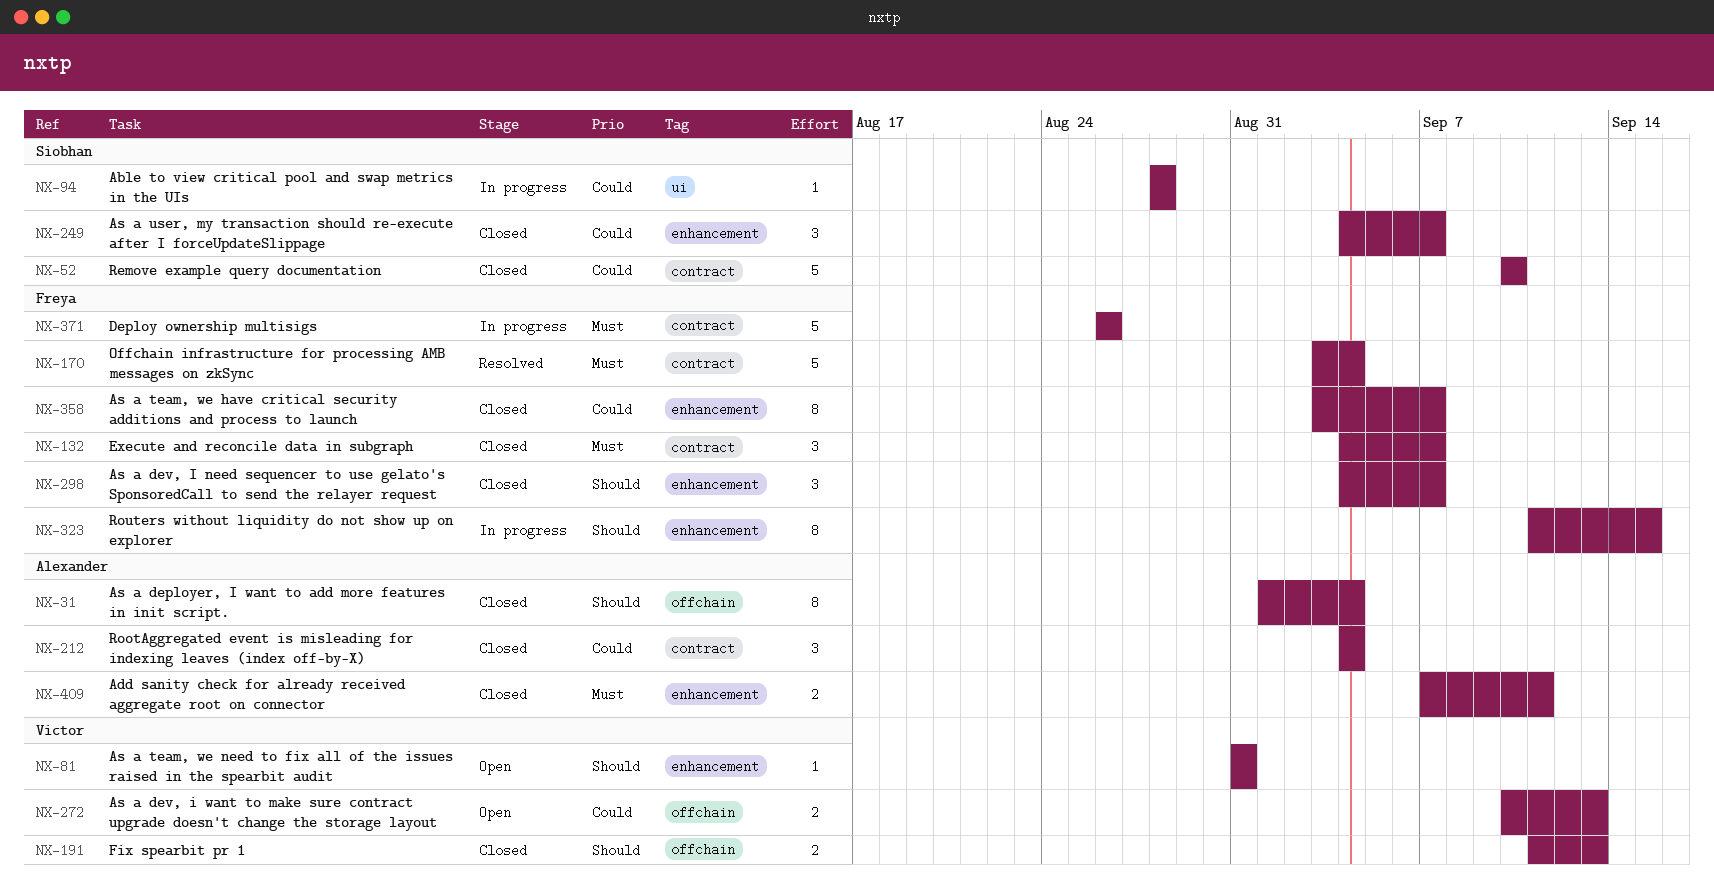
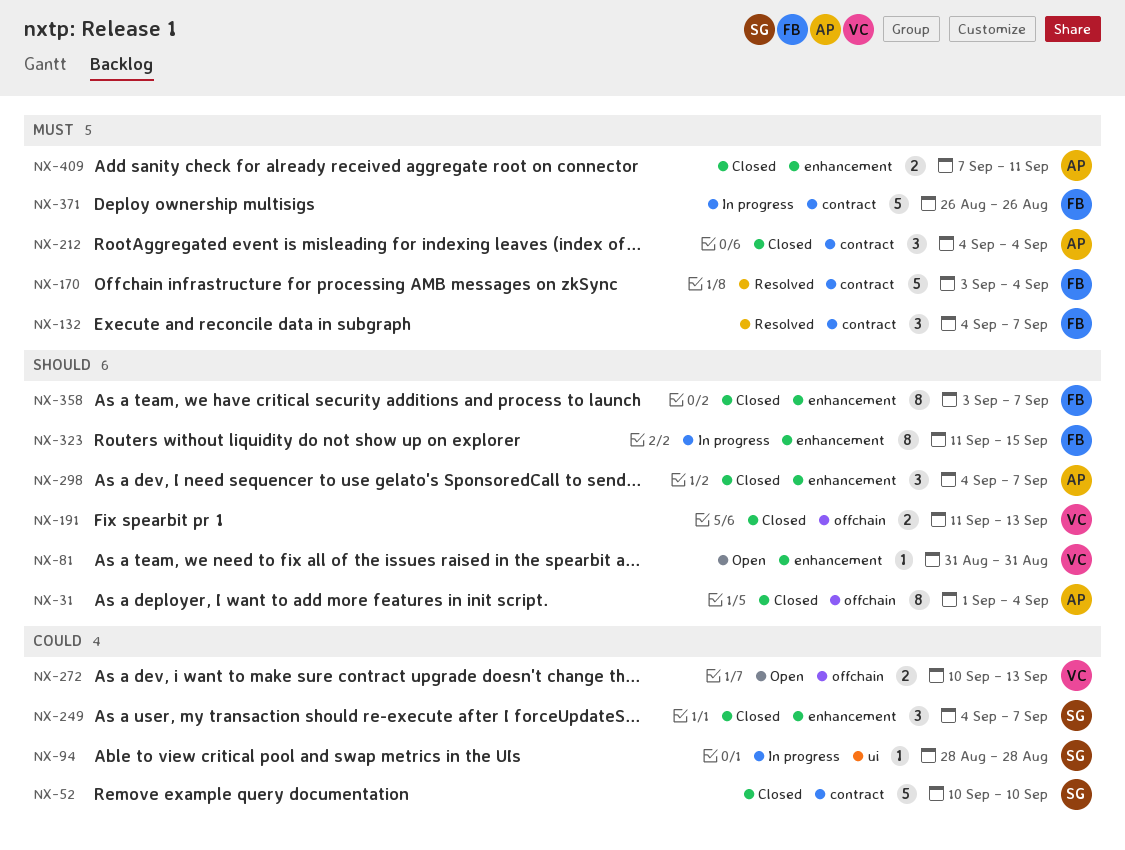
NX-132, status: Closed -> Resolved
NX-212, priority: Could -> Must
NX-298, owner: Freya -> Alexander
NX-358, priority: Could -> Should

